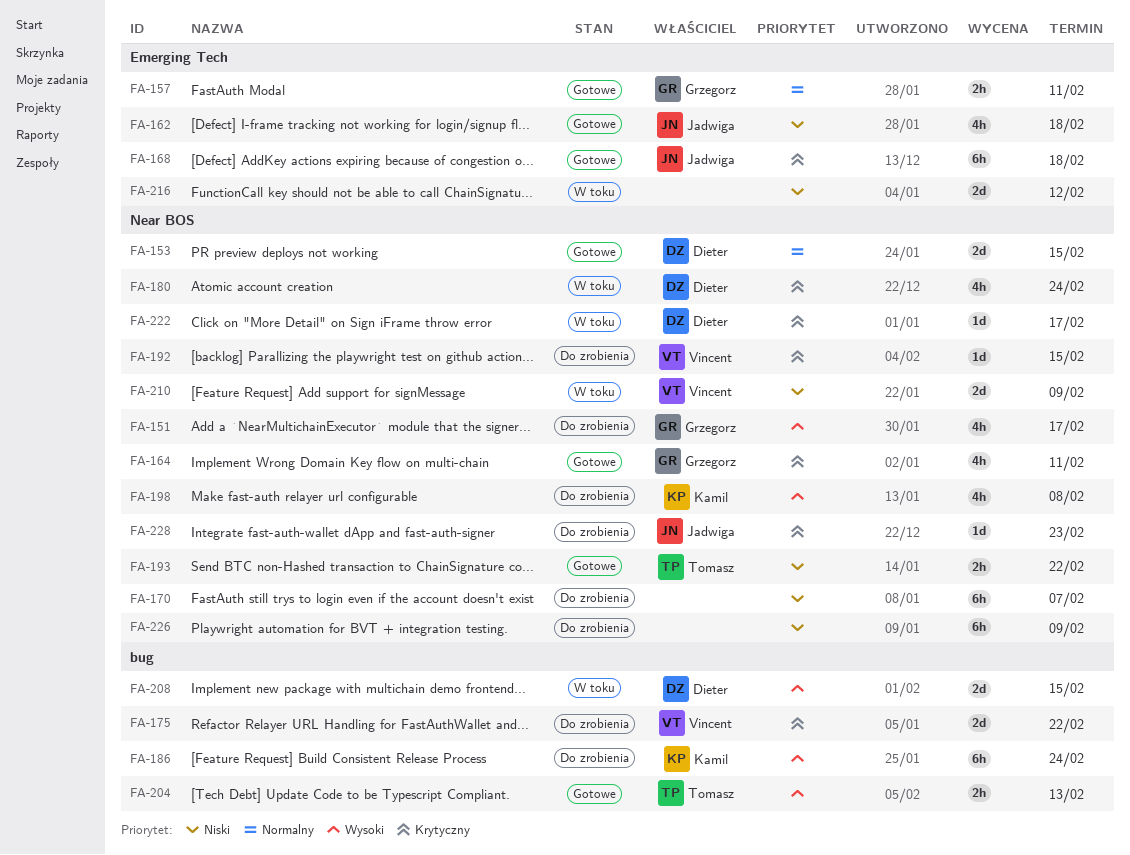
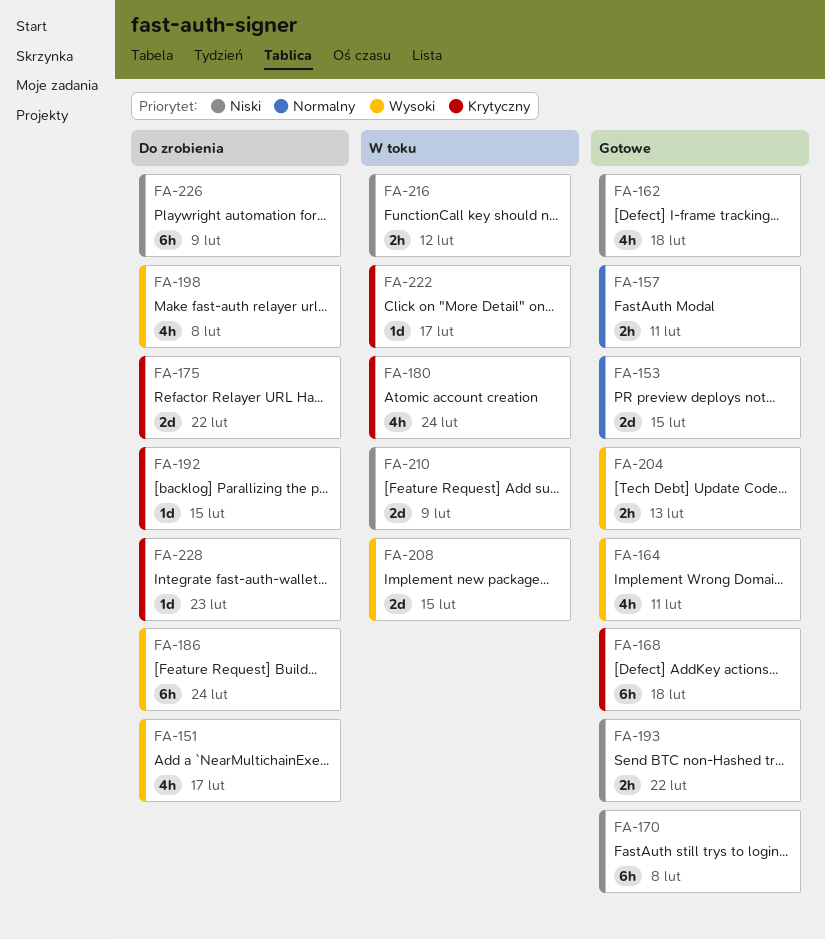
FA-164, priority: Krytyczny -> Wysoki
FA-170, status: Do zrobienia -> Gotowe
FA-170, due: Feb 7 -> Feb 8
FA-216, estimate: 2d -> 2h

